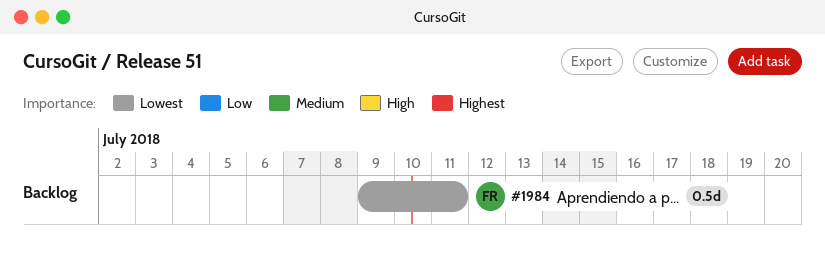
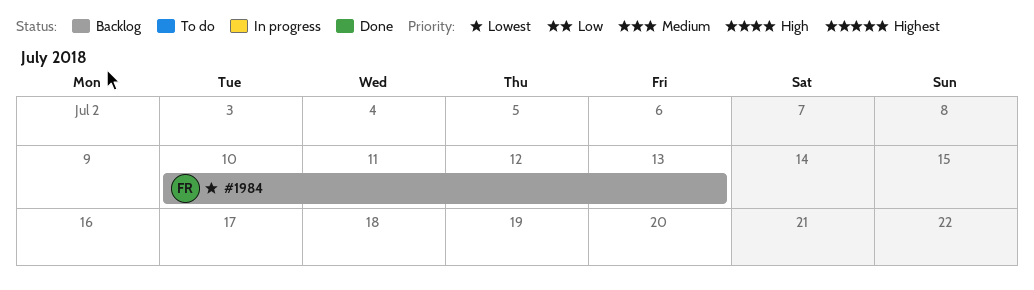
#1984, start: Jul 9 -> Jul 10
#1984, due: Jul 11 -> Jul 13

